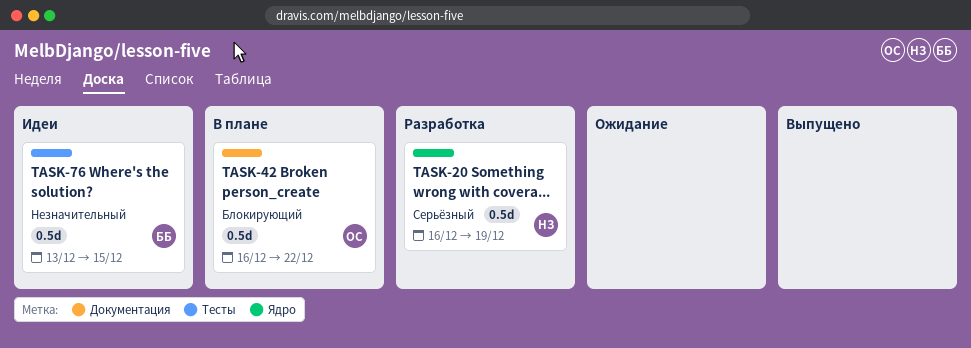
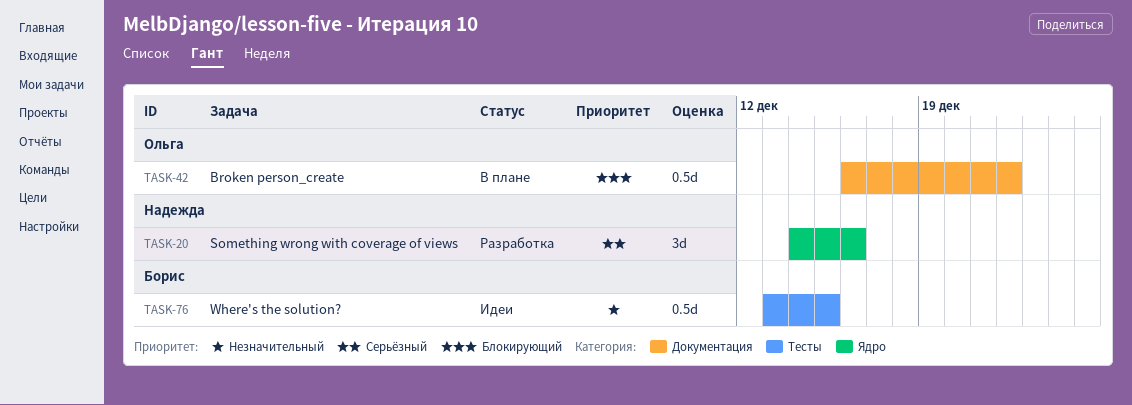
TASK-20, estimate: 0.5d -> 3d
TASK-20, start: Dec 16 -> Dec 14
TASK-20, due: Dec 19 -> Dec 16

